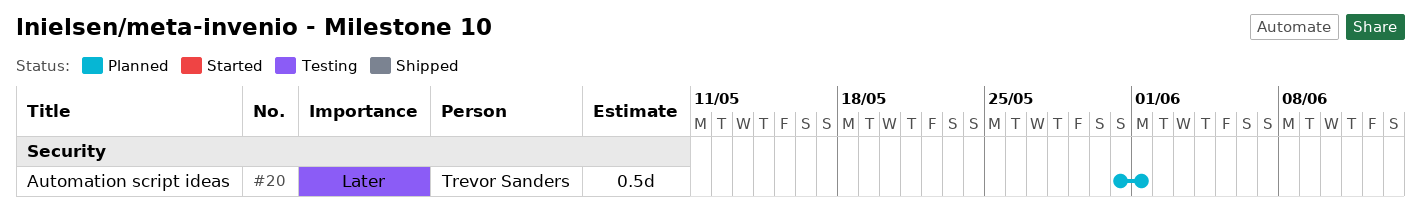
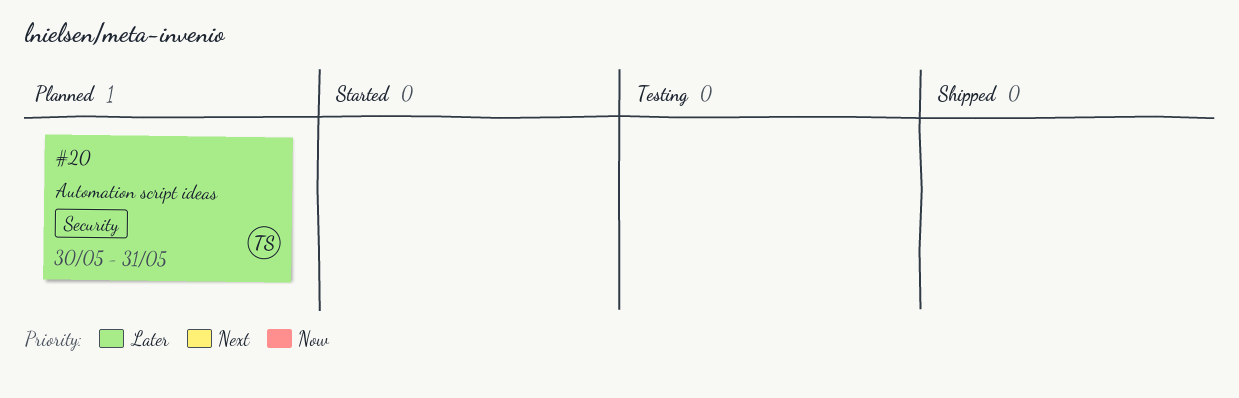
#20, start: May 31 -> May 30
#20, due: Jun 1 -> May 31

